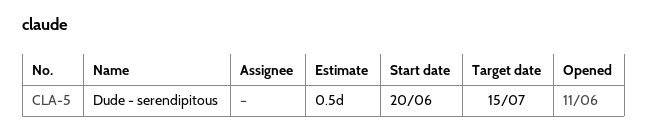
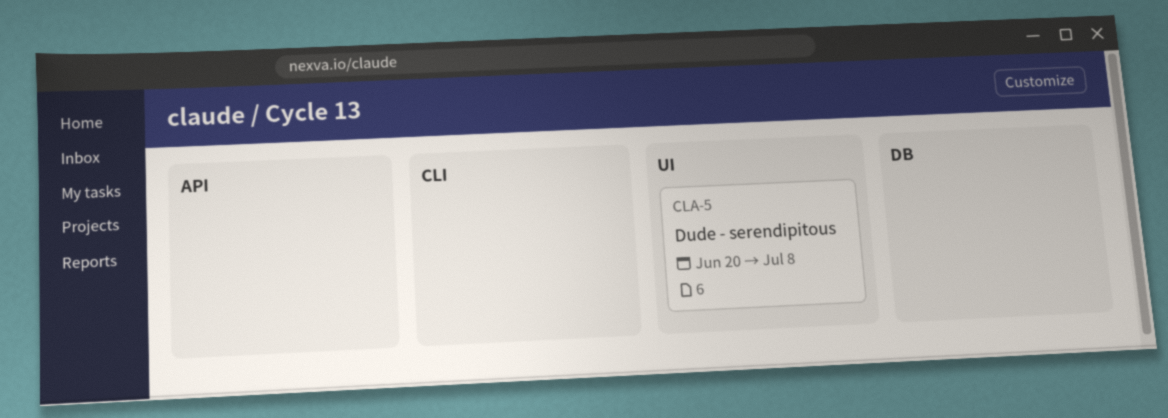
CLA-5, due: Jul 15 -> Jul 8

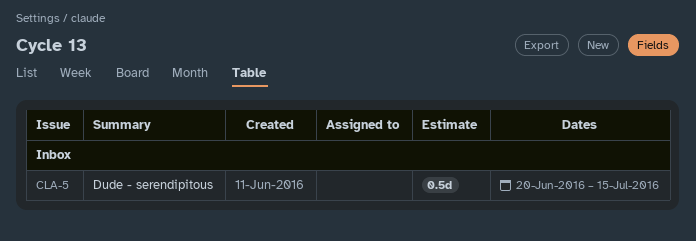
CLA-5, due: Jul 8 -> Jul 15

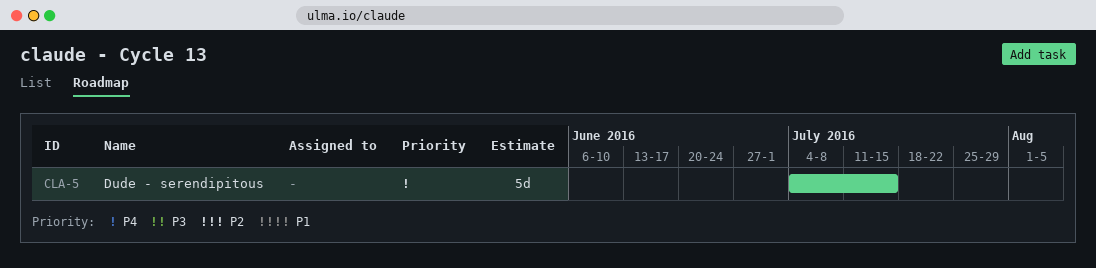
CLA-5, estimate: 0.5d -> 5d
CLA-5, start: Jun 20 -> Jul 4

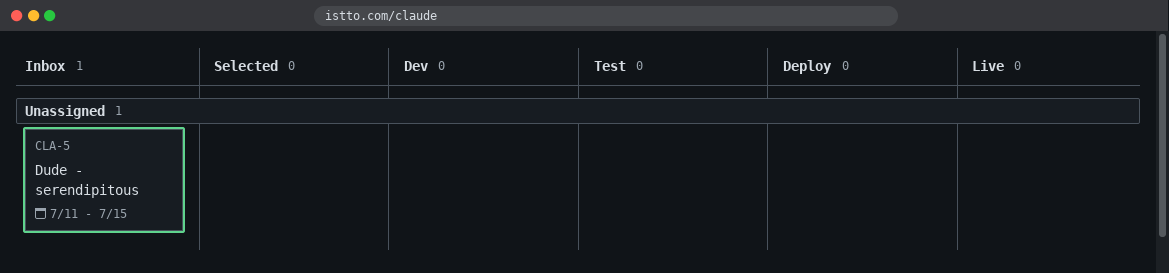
CLA-5, start: Jul 4 -> Jul 11

